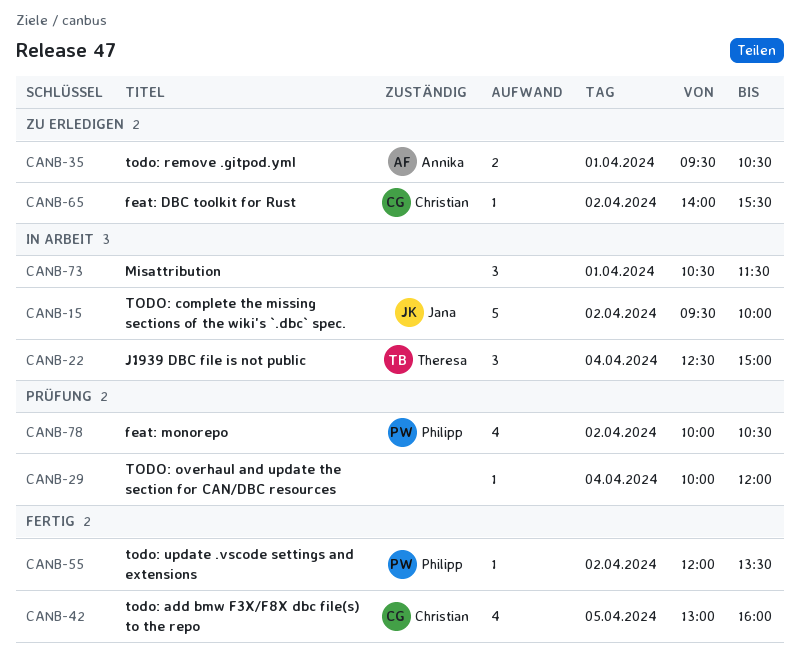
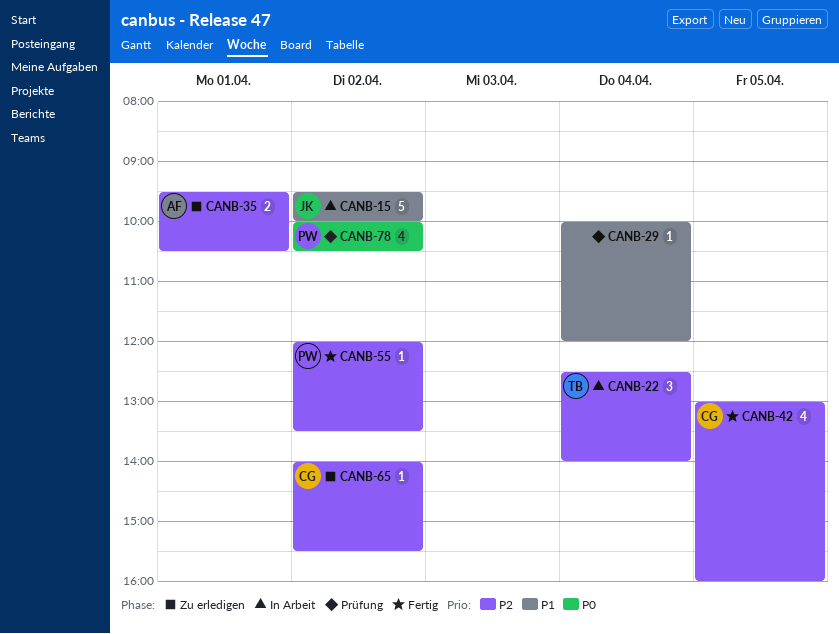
CANB-22, ends: 15:00 -> 14:00
CANB-73: present -> none

